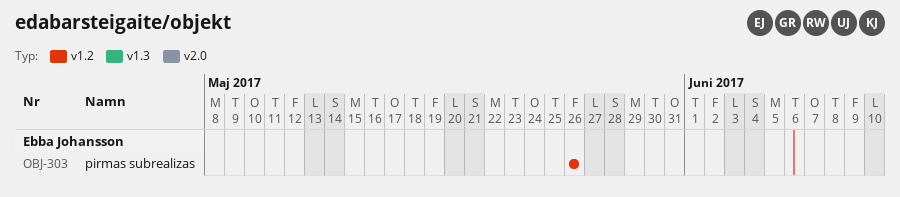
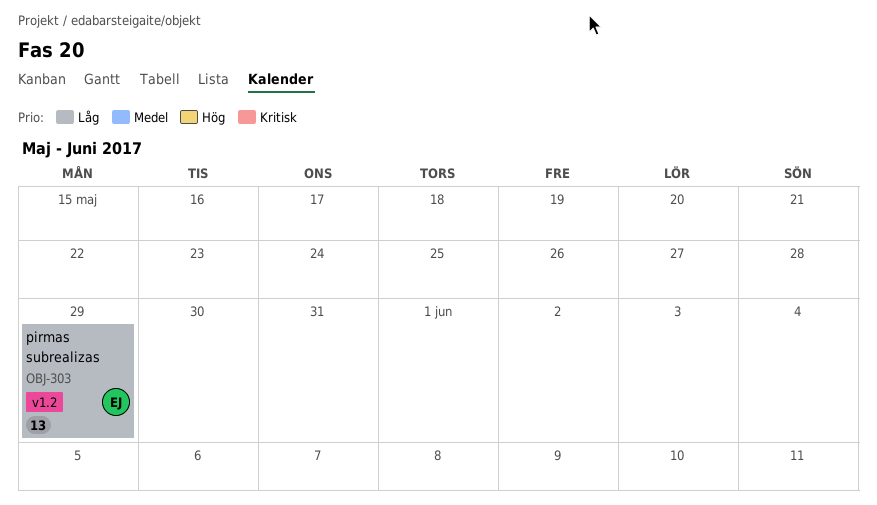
OBJ-303, due: May 26 -> May 29

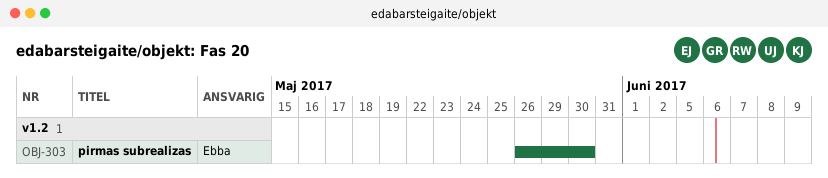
OBJ-303, due: May 29 -> May 30

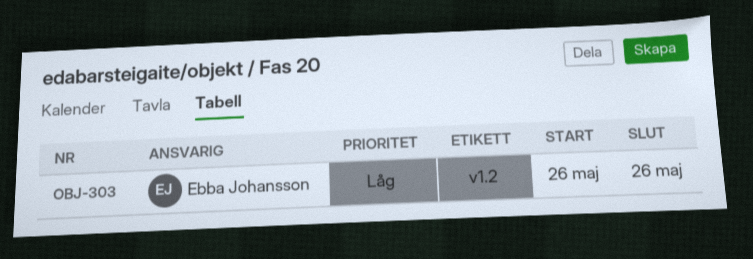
OBJ-303, due: May 30 -> May 26

